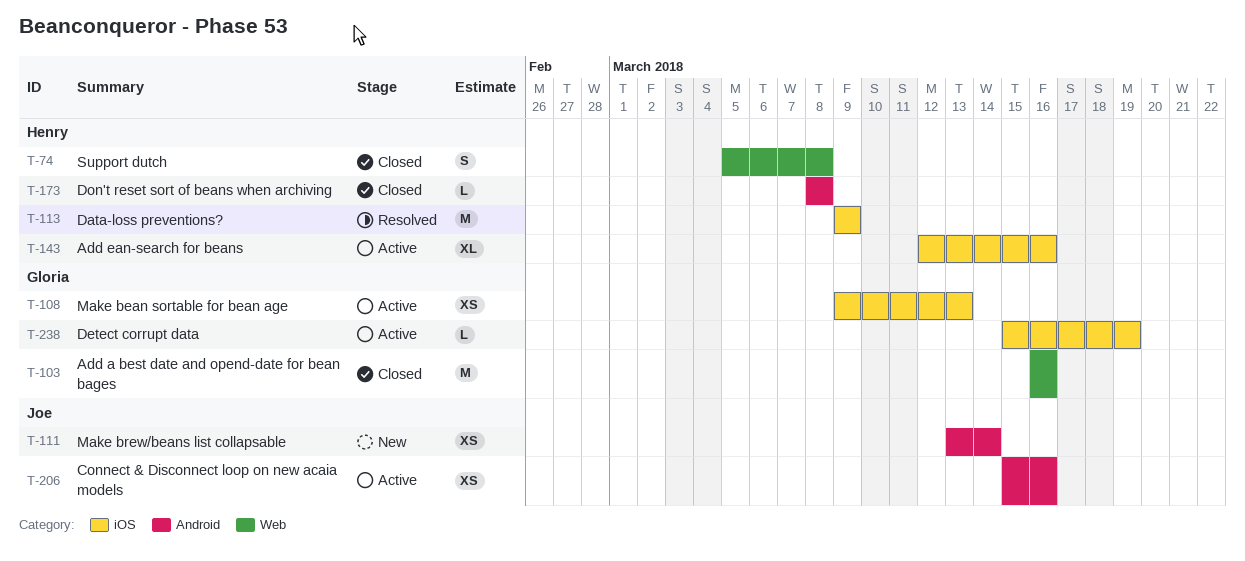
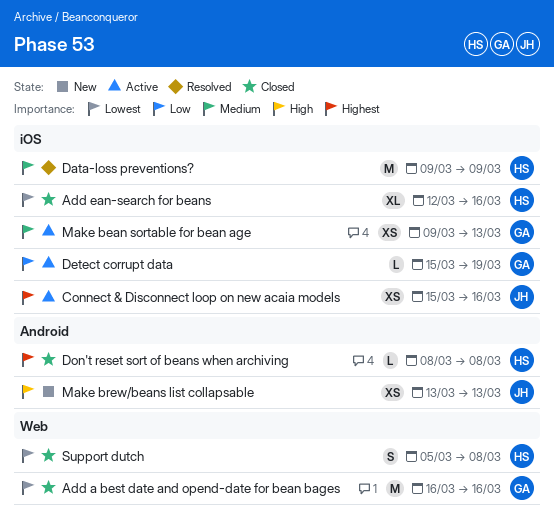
Add ean-search for beans, status: Active -> Closed
Connect & Disconnect loop on new acaia models, label: Android -> iOS
Make brew/beans list collapsable, due: Mar 14 -> Mar 13

